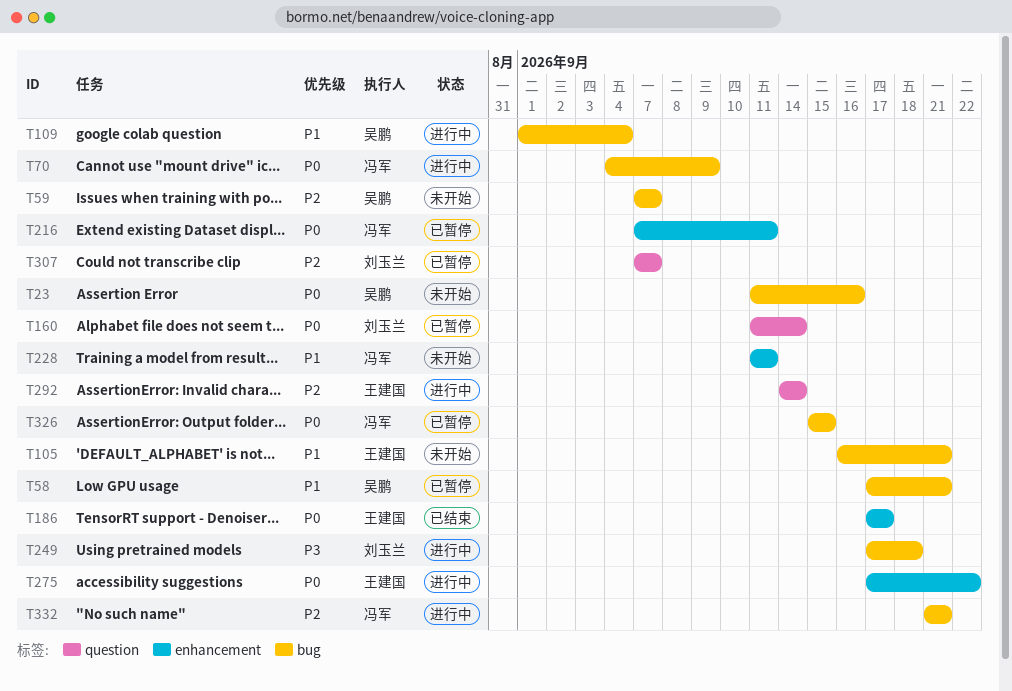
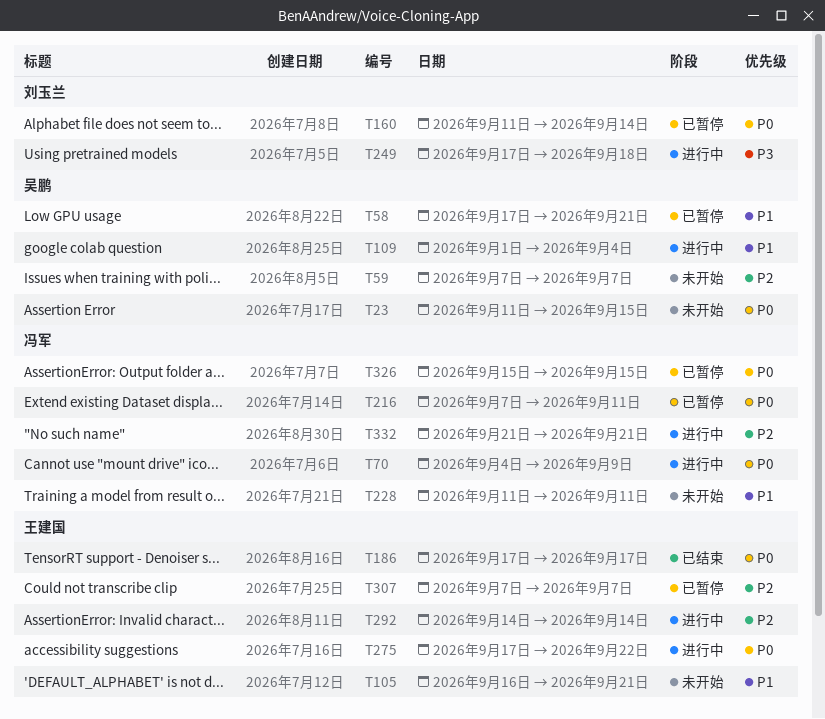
T23, due: Sep 16 -> Sep 15
T307, owner: 刘玉兰 -> 王建国

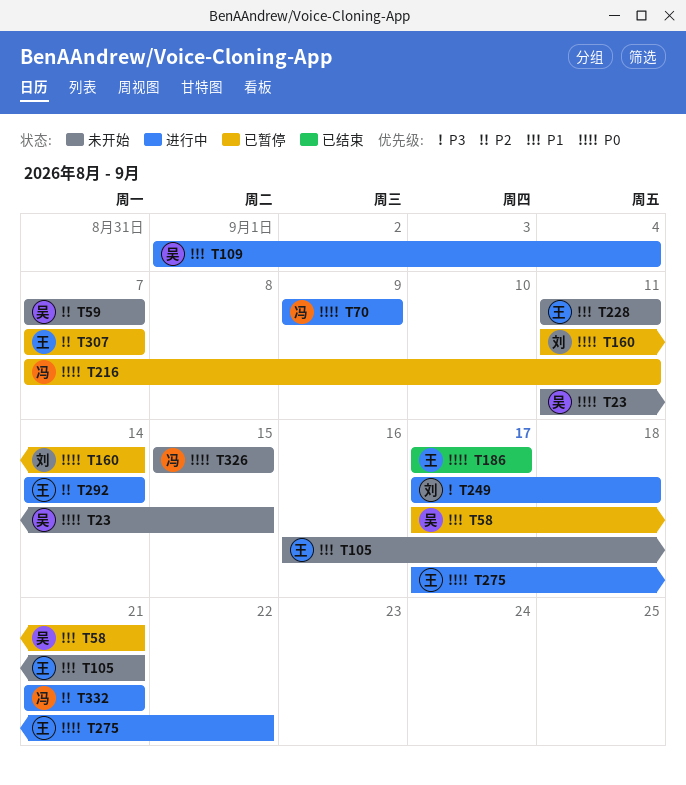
T70, start: Sep 4 -> Sep 9
T228, owner: 冯军 -> 王建国
T326, status: 已暂停 -> 未开始

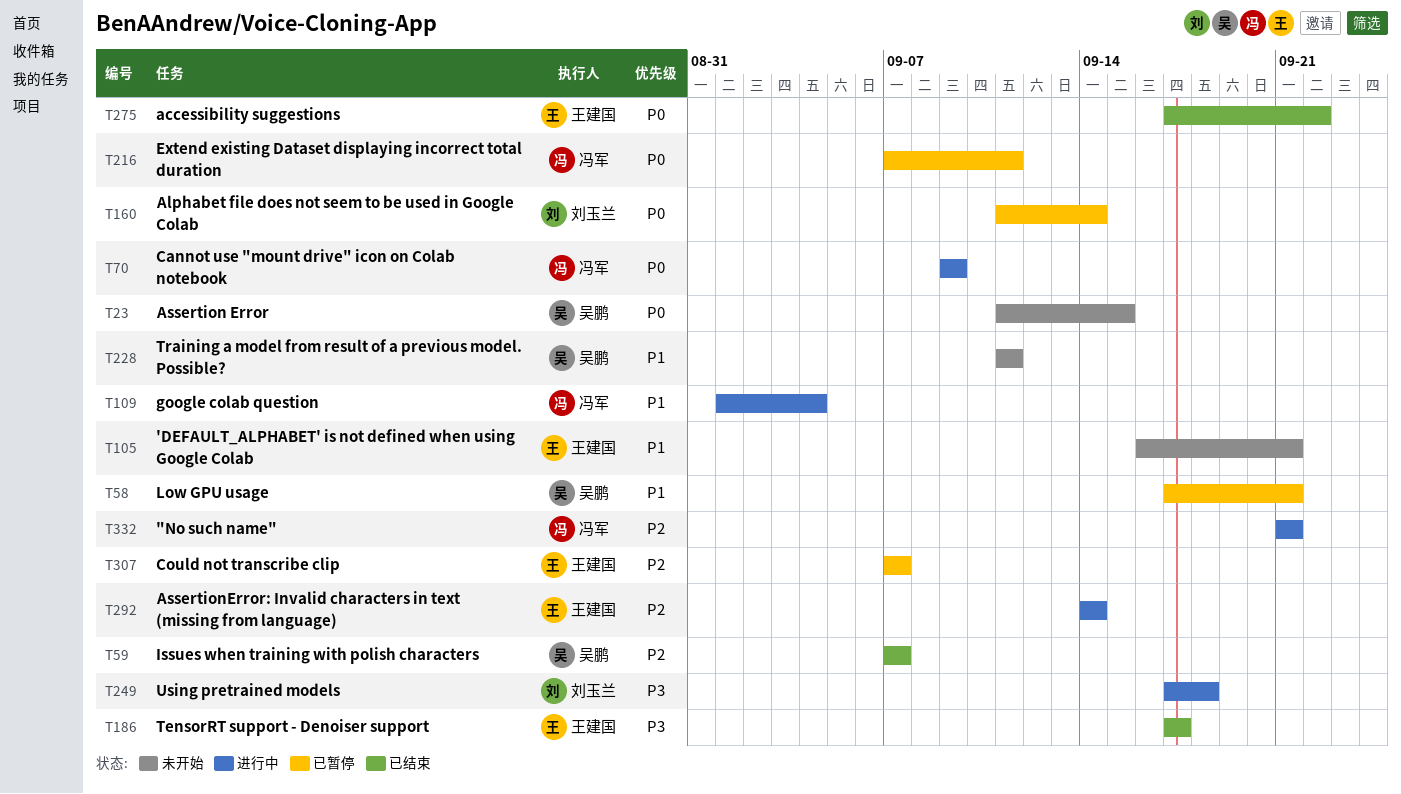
T59, status: 未开始 -> 已结束
T109, owner: 吴鹏 -> 冯军
T186, priority: P0 -> P3
T228, owner: 王建国 -> 吴鹏
T275, status: 进行中 -> 已结束
T326: present -> none

